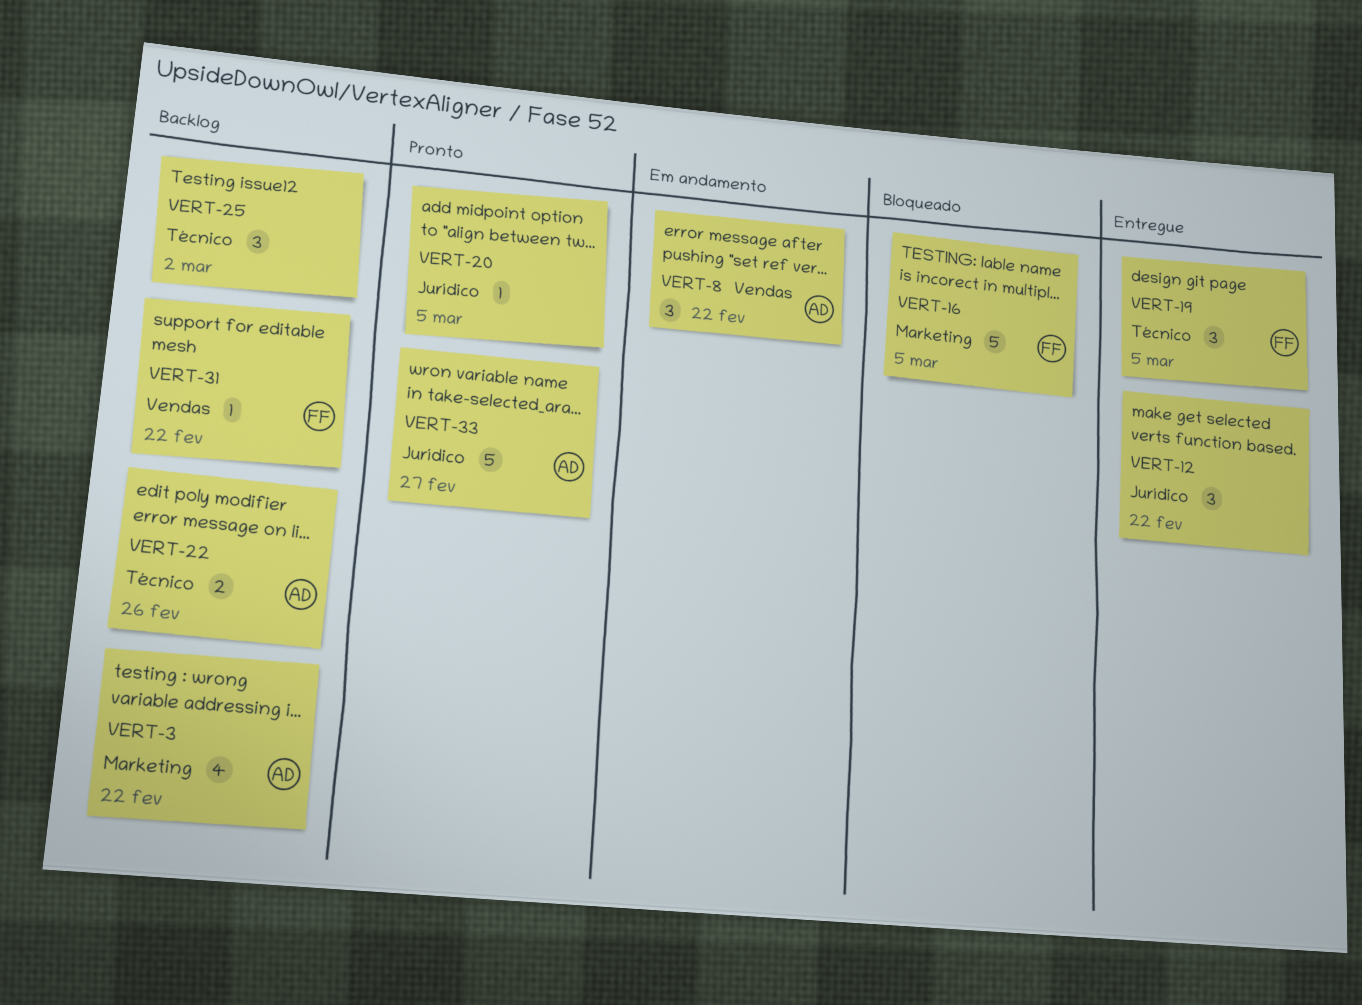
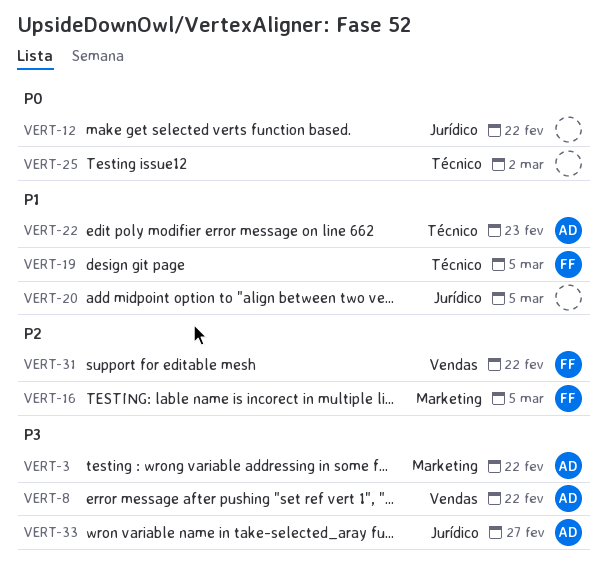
VERT-22, due: Feb 26 -> Feb 23

